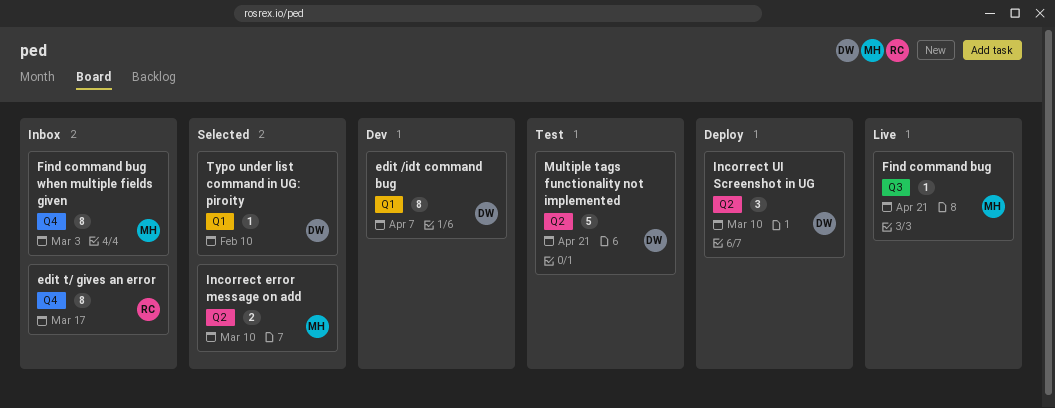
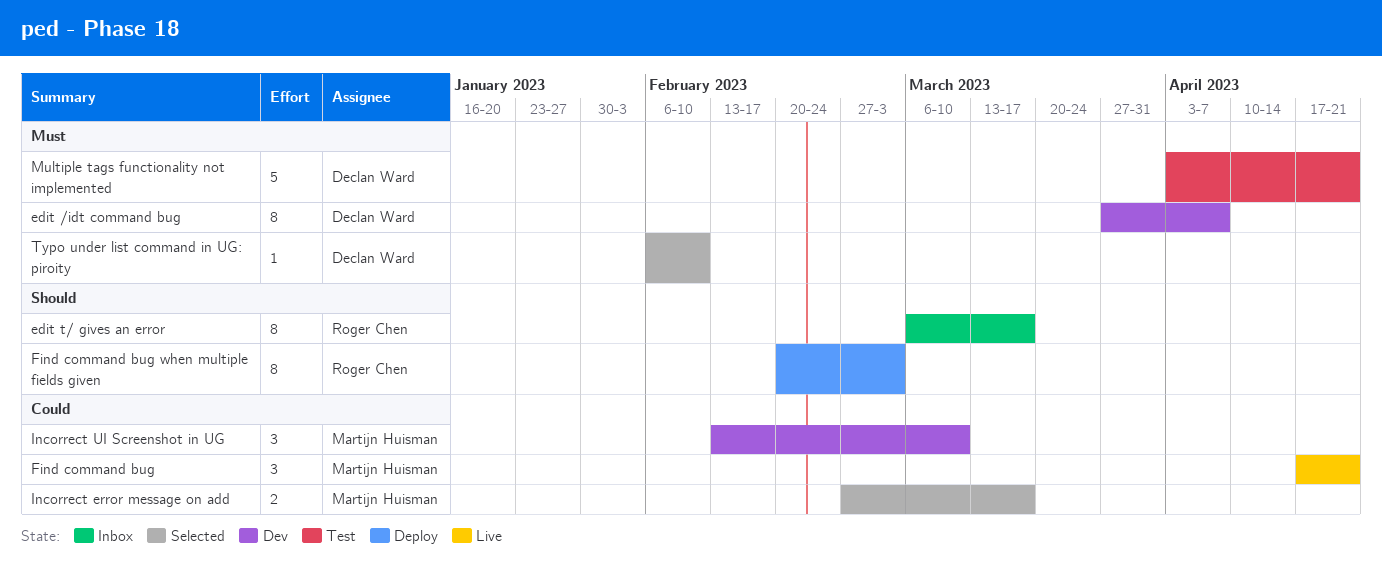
Find command bug, estimate: 1 -> 3
Find command bug when multiple fields given, status: Inbox -> Deploy
Find command bug when multiple fields given, owner: Martijn Huisman -> Roger Chen
Incorrect error message on add, due: Mar 10 -> Mar 17
Incorrect UI Screenshot in UG, status: Deploy -> Dev
Incorrect UI Screenshot in UG, owner: Declan Ward -> Martijn Huisman

